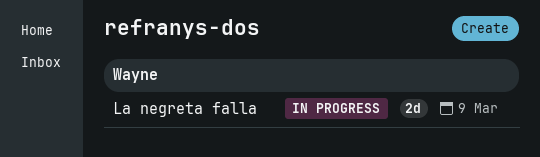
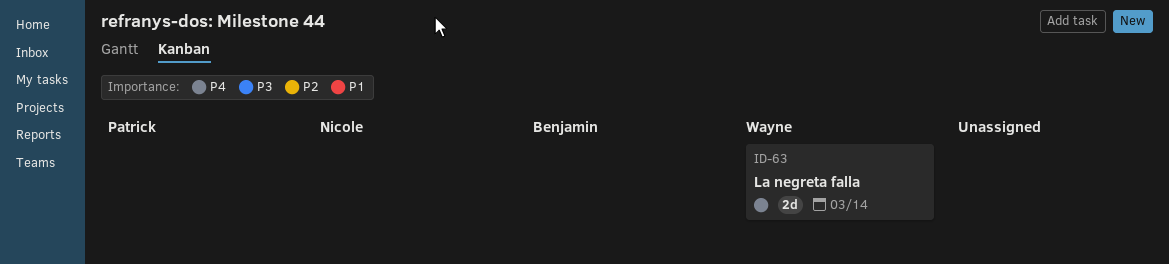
La negreta falla, due: Mar 9 -> Mar 14

